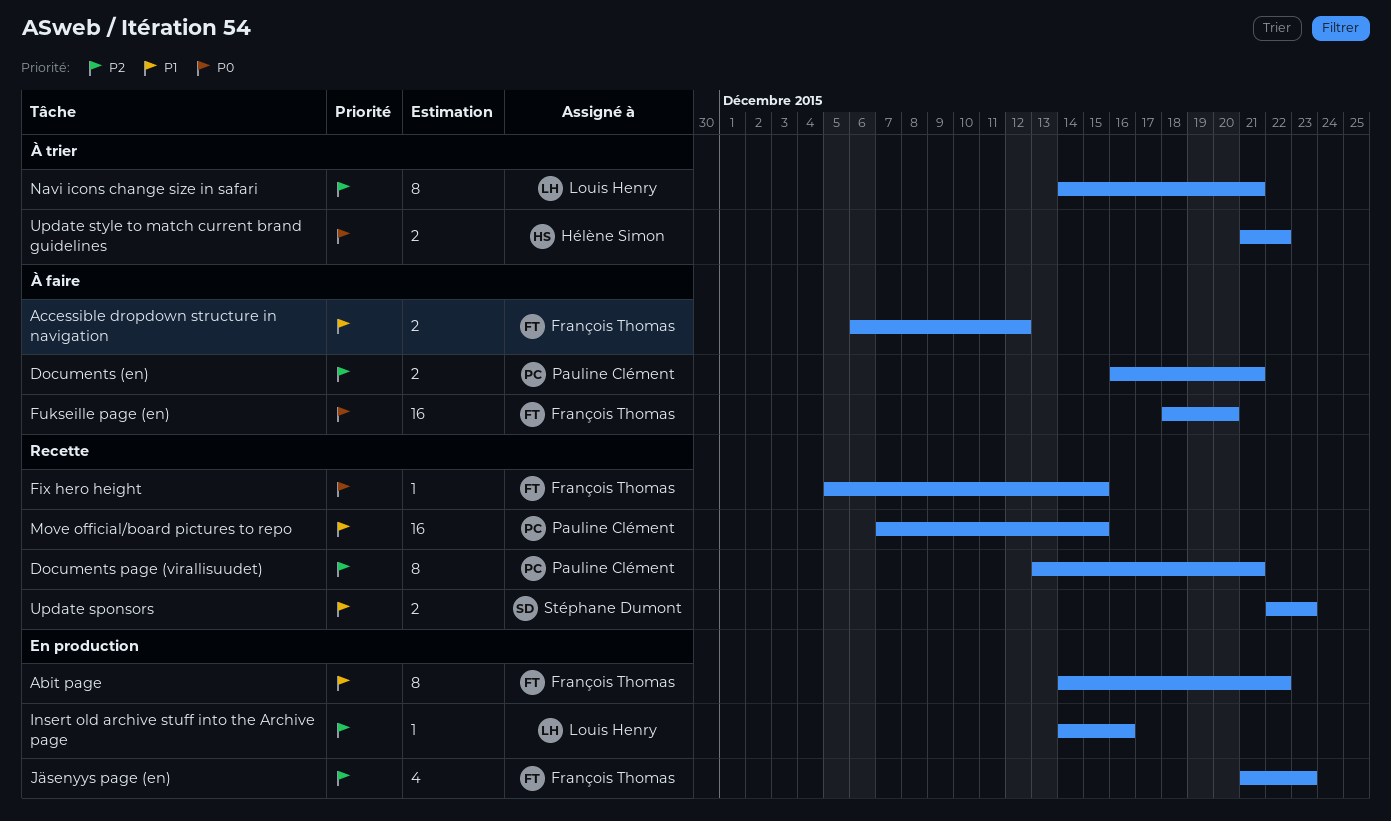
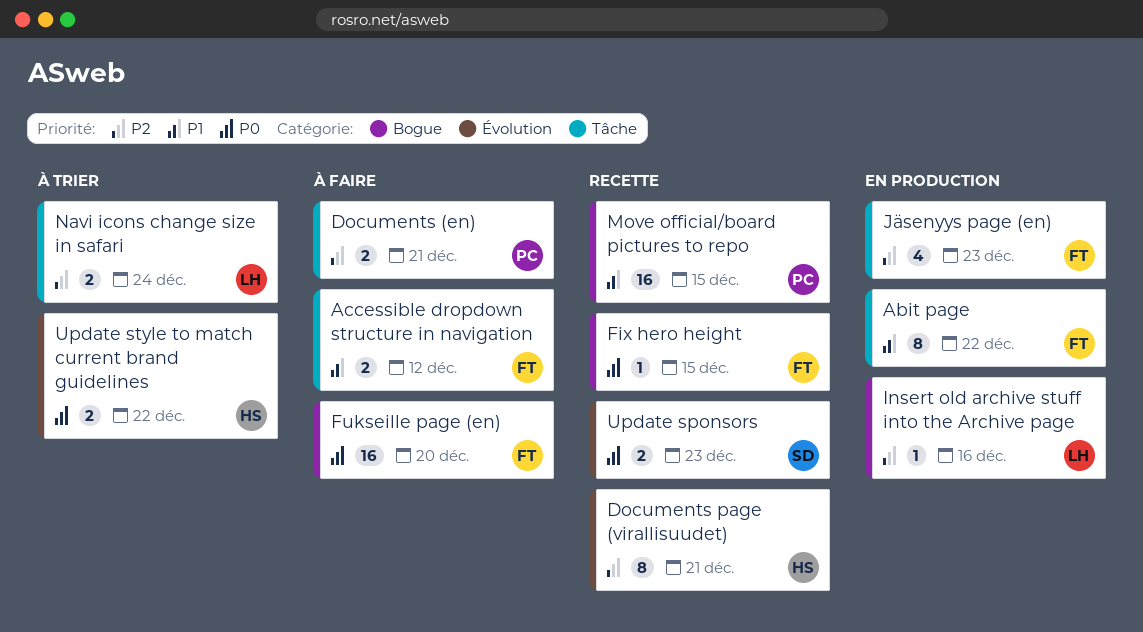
Documents page (virallisuudet), owner: Pauline Clément -> Hélène Simon
Navi icons change size in safari, estimate: 8 -> 2
Navi icons change size in safari, due: Dec 21 -> Dec 24
Update sponsors, priority: P1 -> P0

